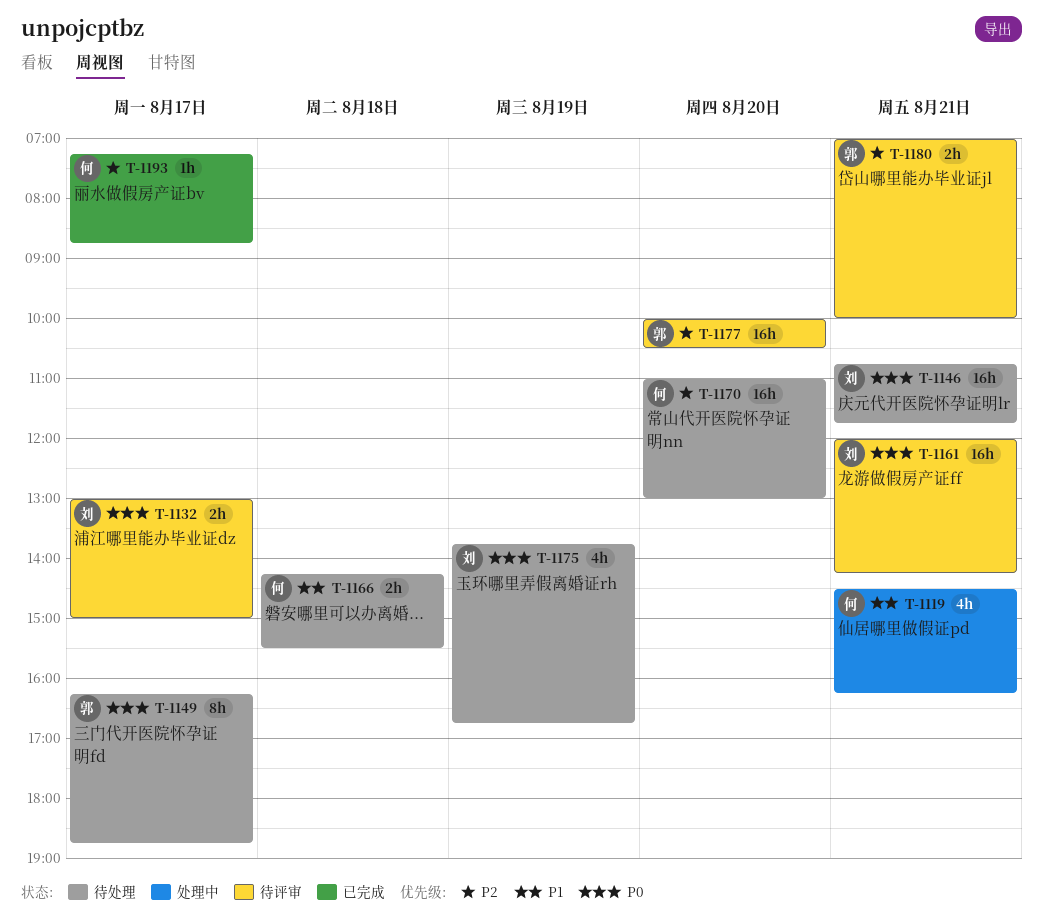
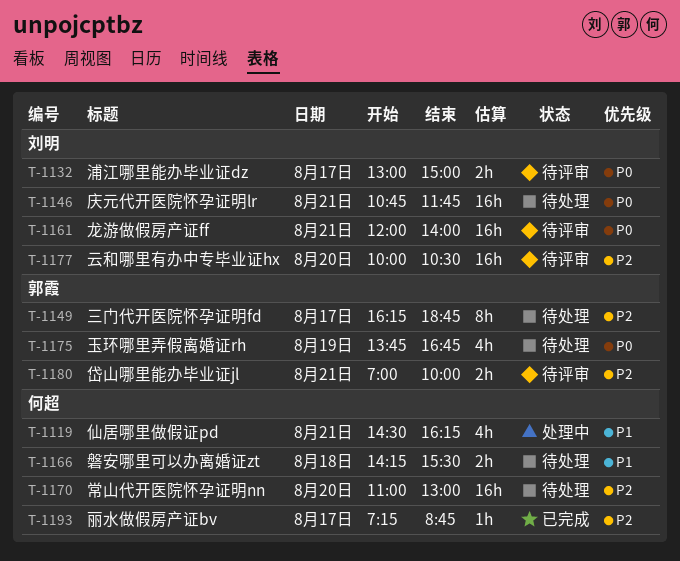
T-1149, priority: P0 -> P2
T-1161, ends: 14:15 -> 14:00
T-1175, owner: 刘明 -> 郭霞
T-1177, owner: 郭霞 -> 刘明

